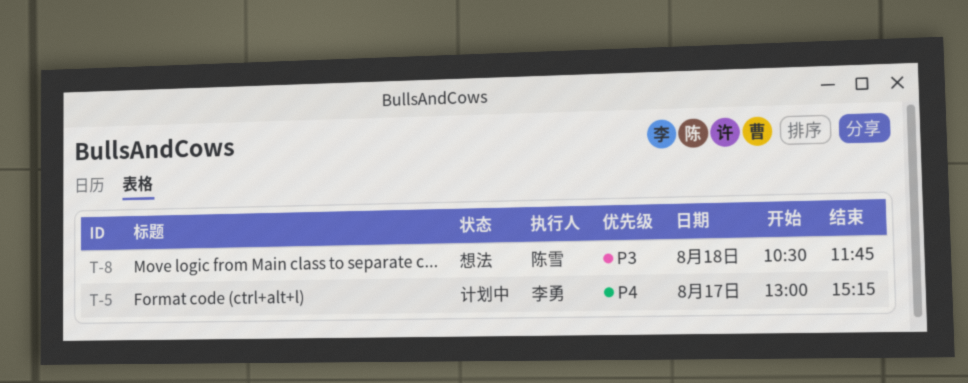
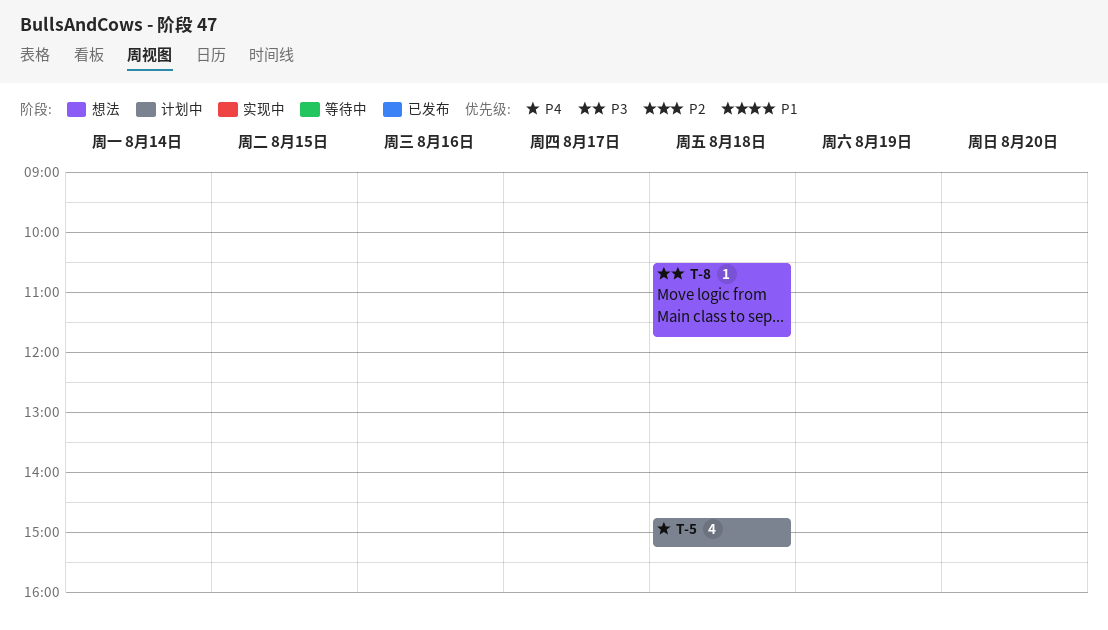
T-5, day: Aug 17 -> Aug 18
T-5, begins: 13:00 -> 14:45

